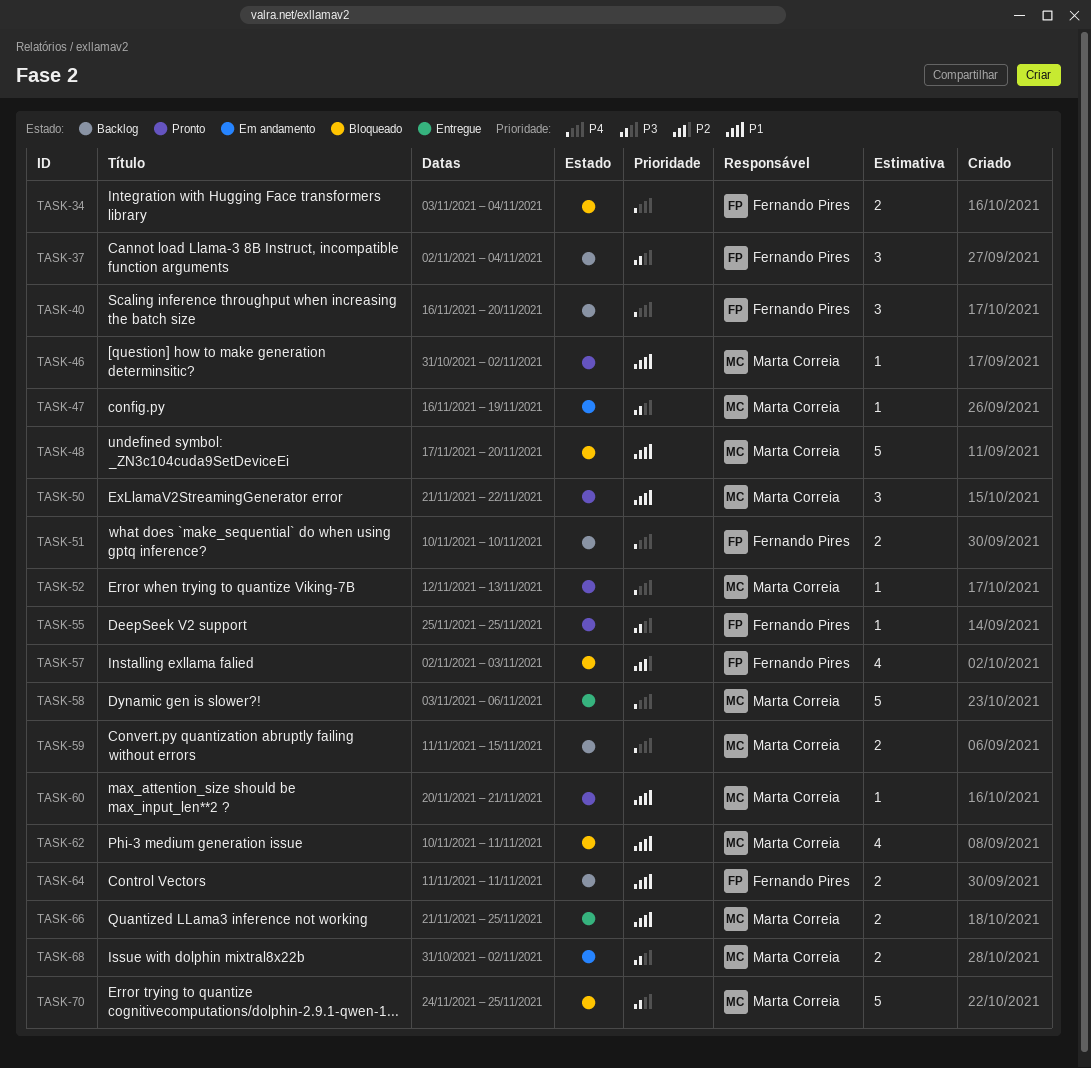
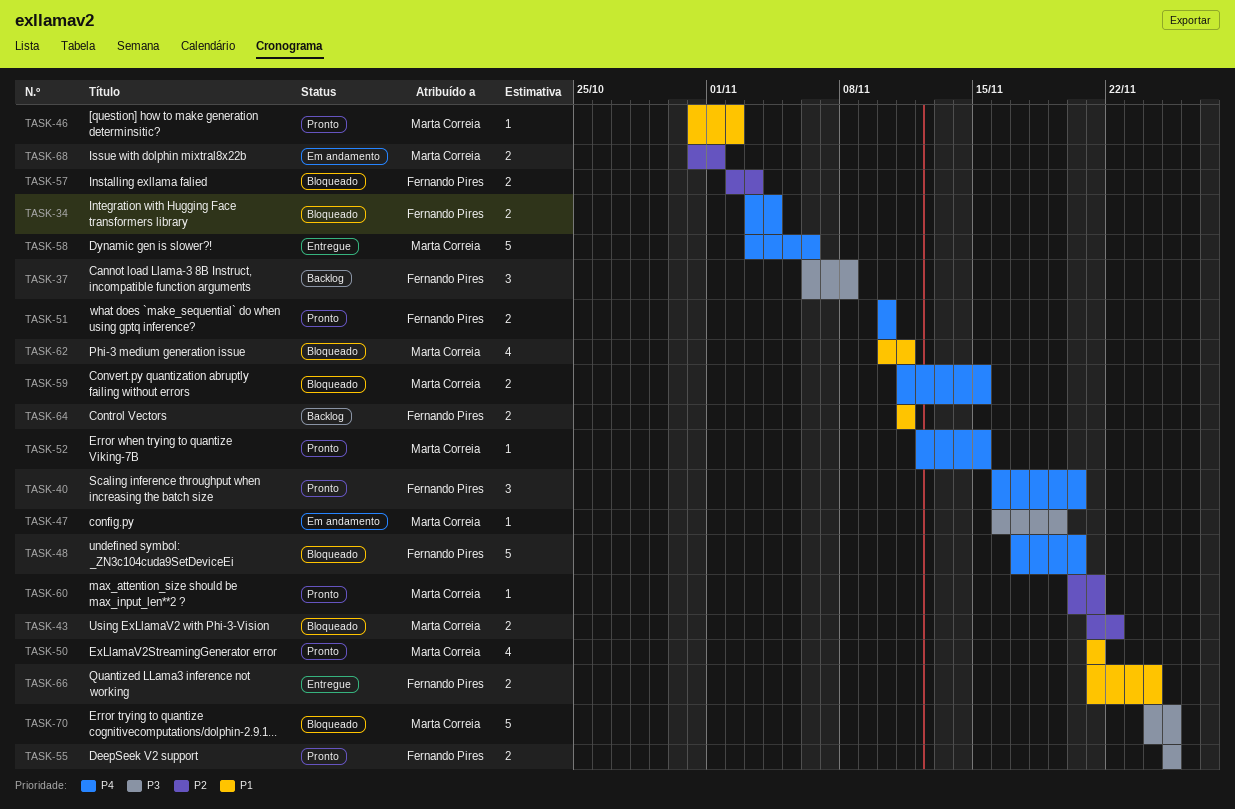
TASK-37, start: Nov 2 -> Nov 6
TASK-37, due: Nov 4 -> Nov 8
TASK-40, status: Backlog -> Pronto
TASK-43: none -> present
TASK-48, owner: Marta Correia -> Fernando Pires
TASK-48, priority: P1 -> P4
TASK-50, estimate: 3 -> 4
TASK-50, due: Nov 22 -> Nov 21
TASK-51, status: Backlog -> Pronto
TASK-52, due: Nov 13 -> Nov 15
TASK-55, estimate: 1 -> 2
TASK-57, estimate: 4 -> 2
TASK-59, status: Backlog -> Bloqueado
TASK-60, priority: P1 -> P2
TASK-66, owner: Marta Correia -> Fernando Pires
TASK-66, due: Nov 25 -> Nov 24
TASK-68, priority: P3 -> P2
TASK-68, due: Nov 2 -> Nov 1

